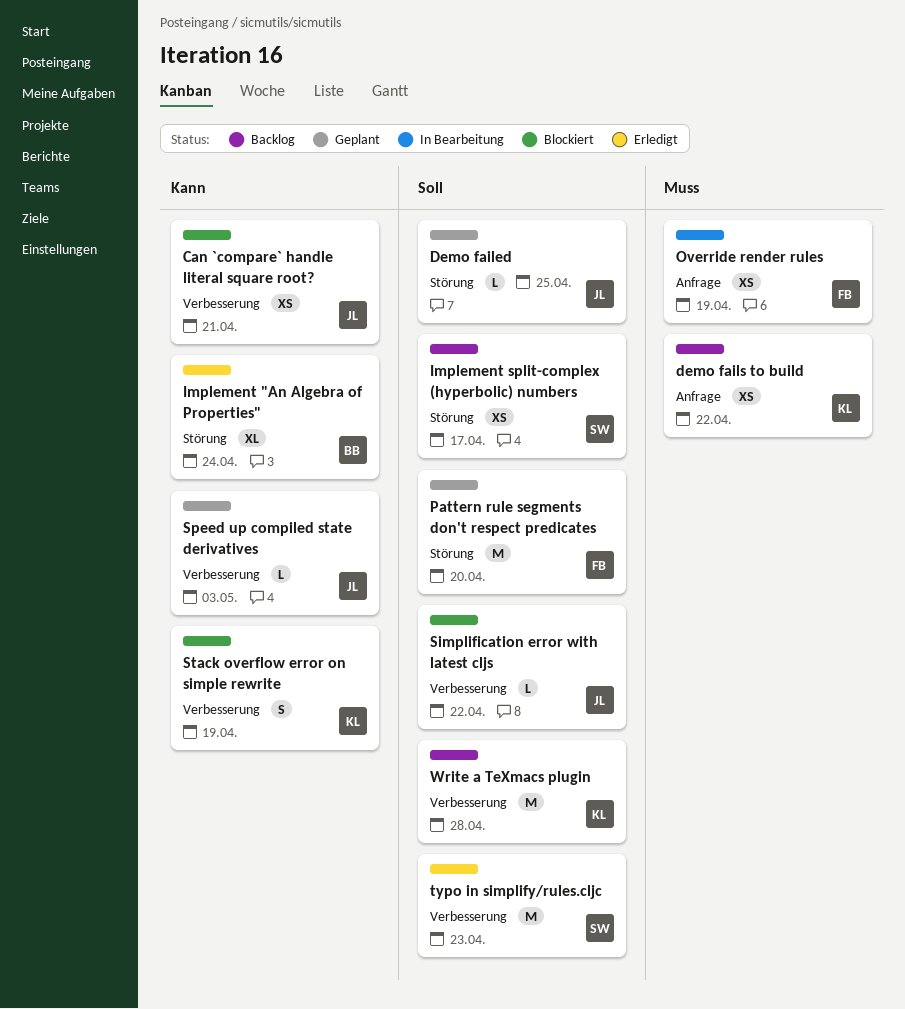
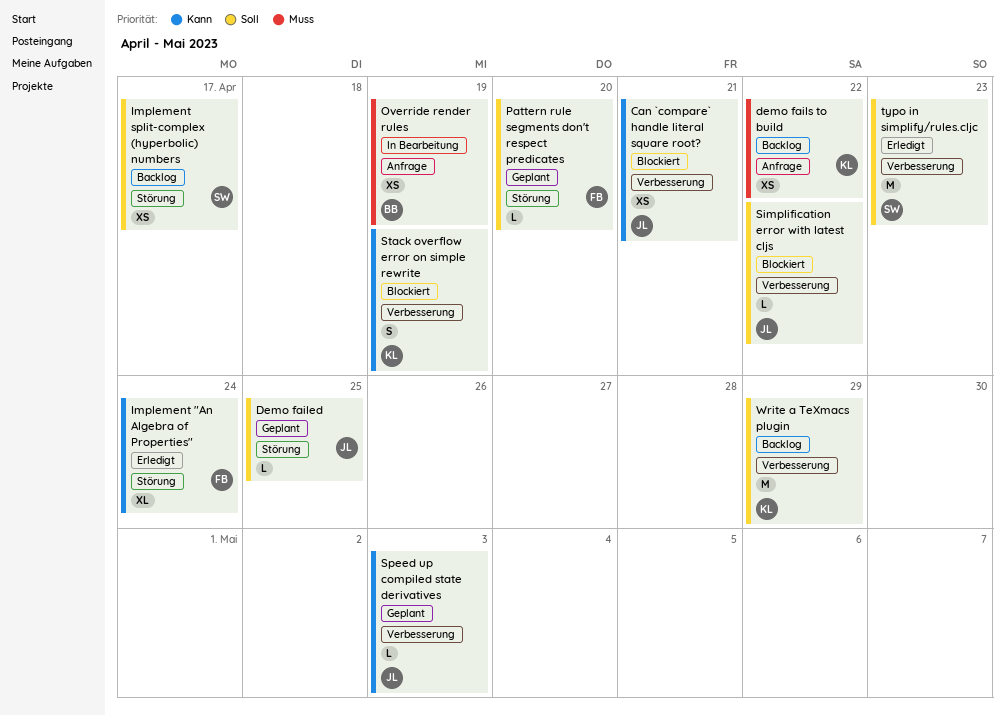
Implement "An Algebra of Properties", owner: BB -> FB
Override render rules, owner: FB -> BB
Pattern rule segments don't respect predicates, estimate: M -> L
Write a TeXmacs plugin, due: Apr 28 -> Apr 29

